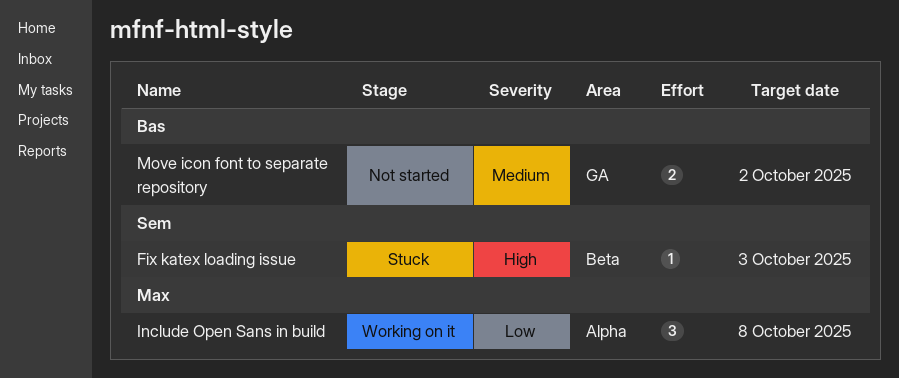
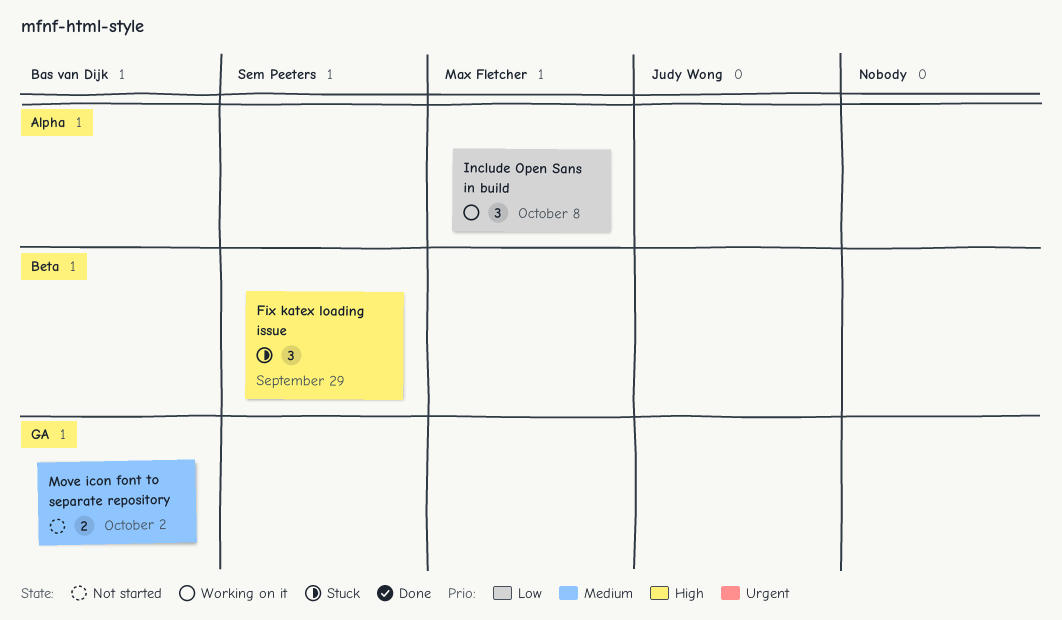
Fix katex loading issue, estimate: 1 -> 3
Fix katex loading issue, due: Oct 3 -> Sep 29

